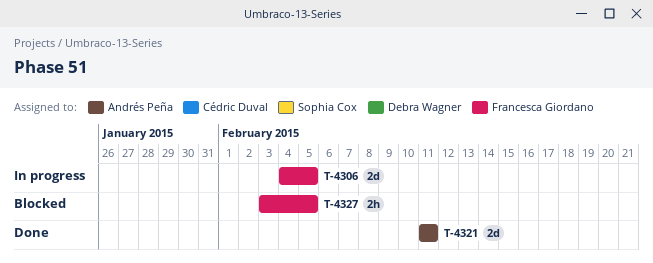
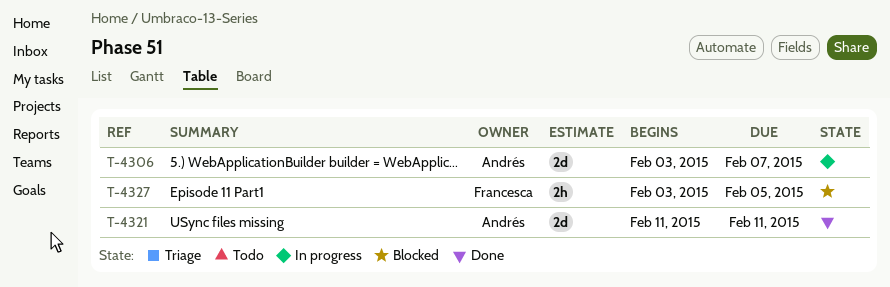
T-4306, owner: Francesca Giordano -> Andrés Peña
T-4306, start: Feb 4 -> Feb 3
T-4306, due: Feb 5 -> Feb 7

